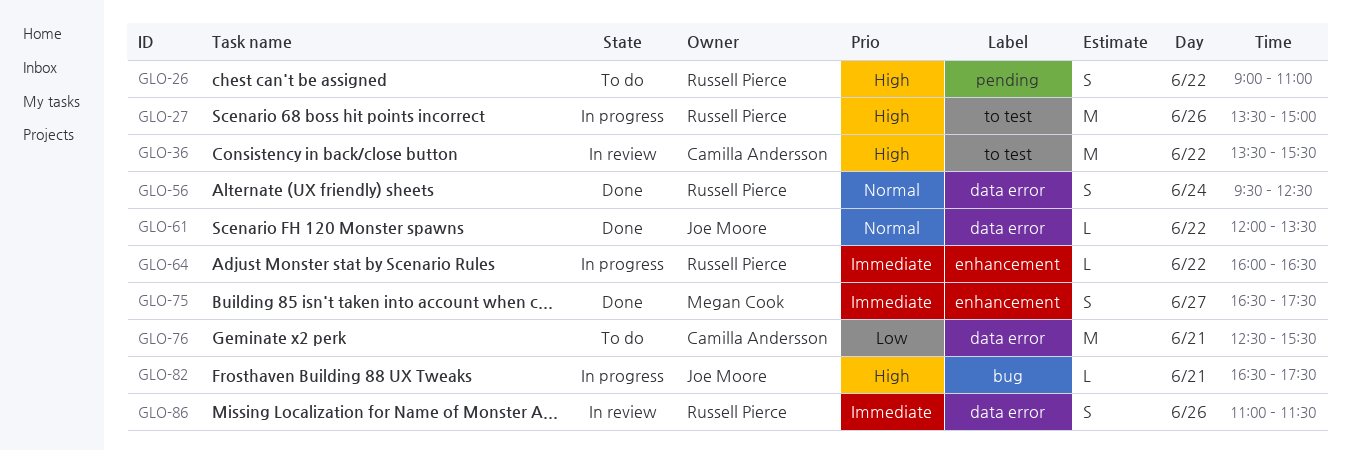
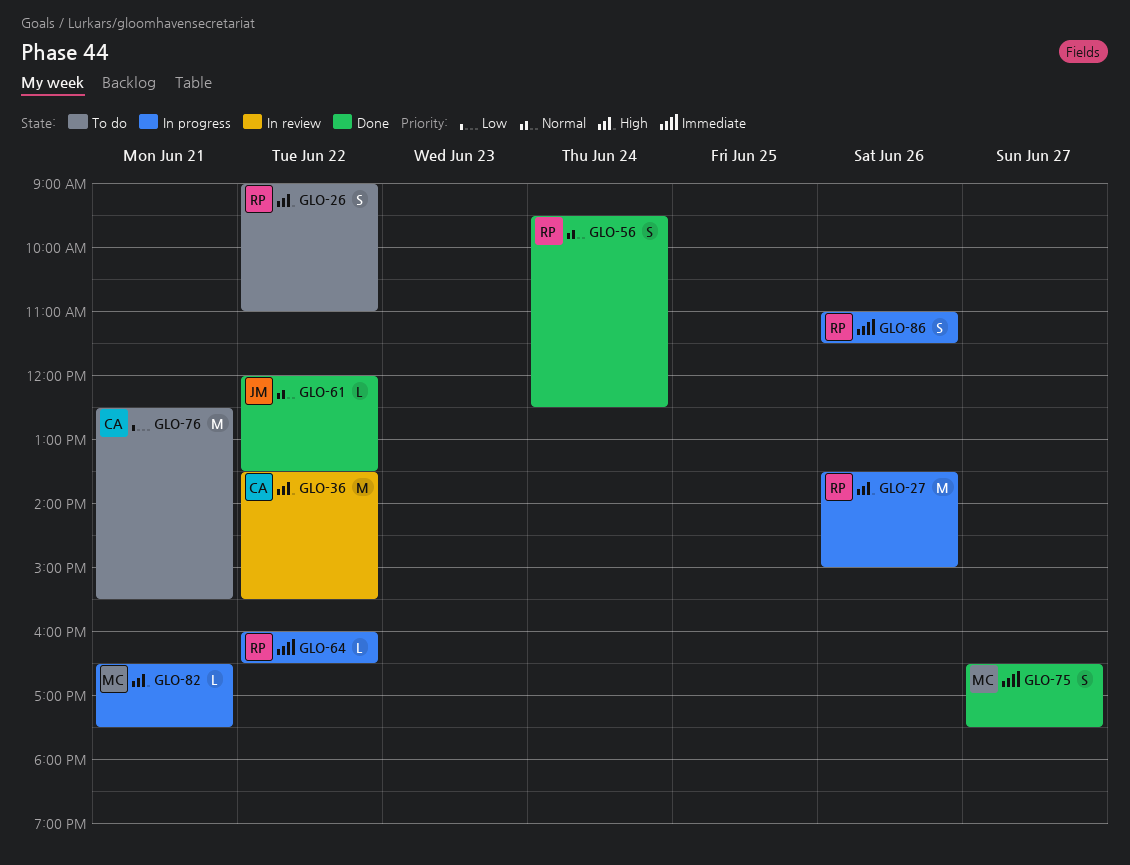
GLO-82, owner: Joe Moore -> Megan Cook
GLO-86, status: In review -> In progress

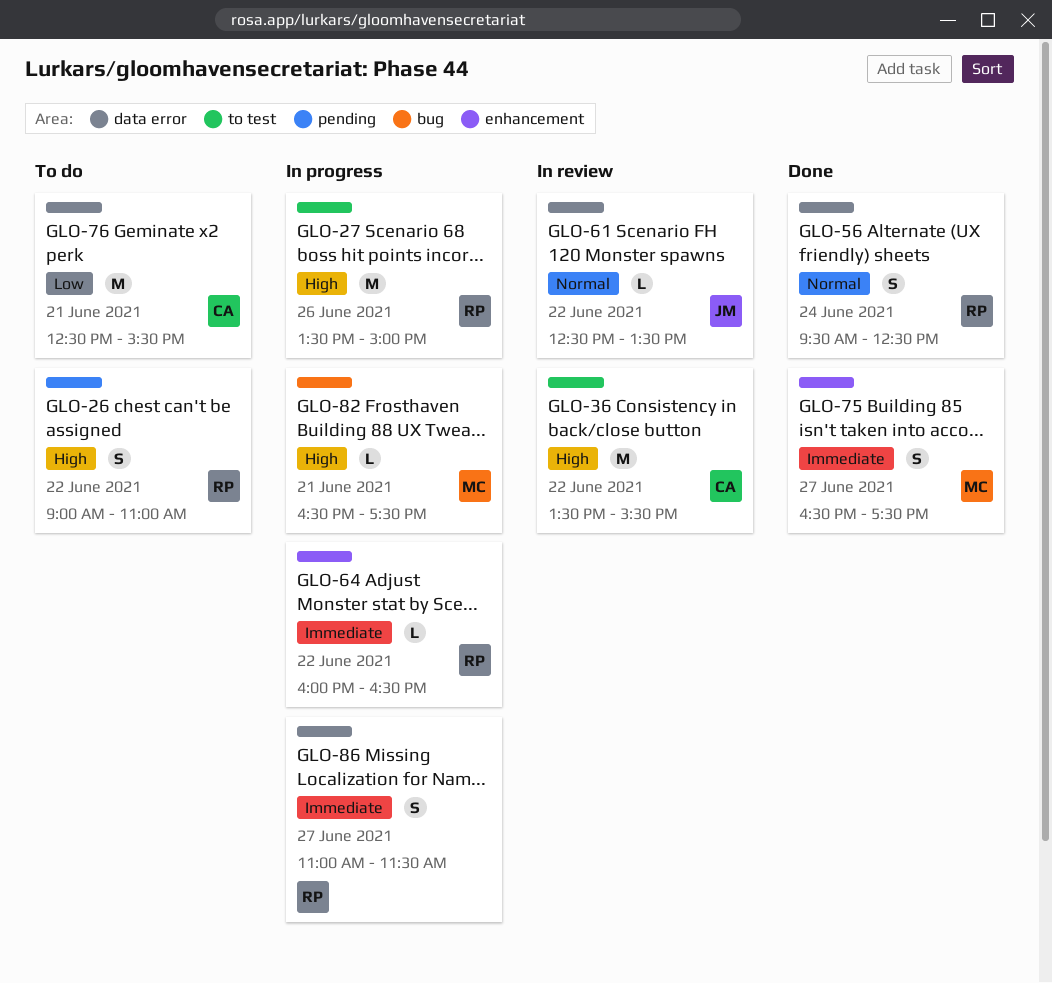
GLO-61, status: Done -> In review
GLO-61, begins: 12:00 -> 12:30
GLO-86, day: Jun 26 -> Jun 27

